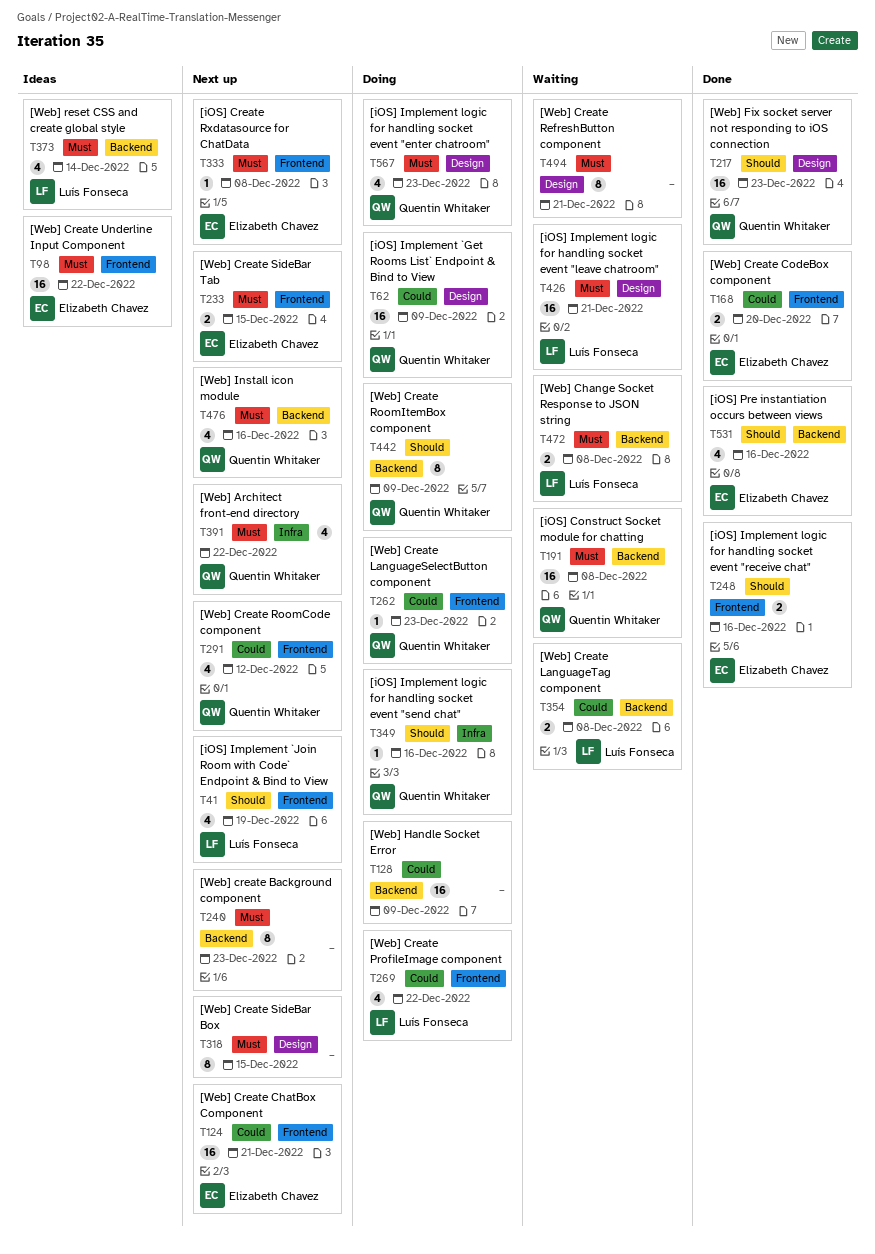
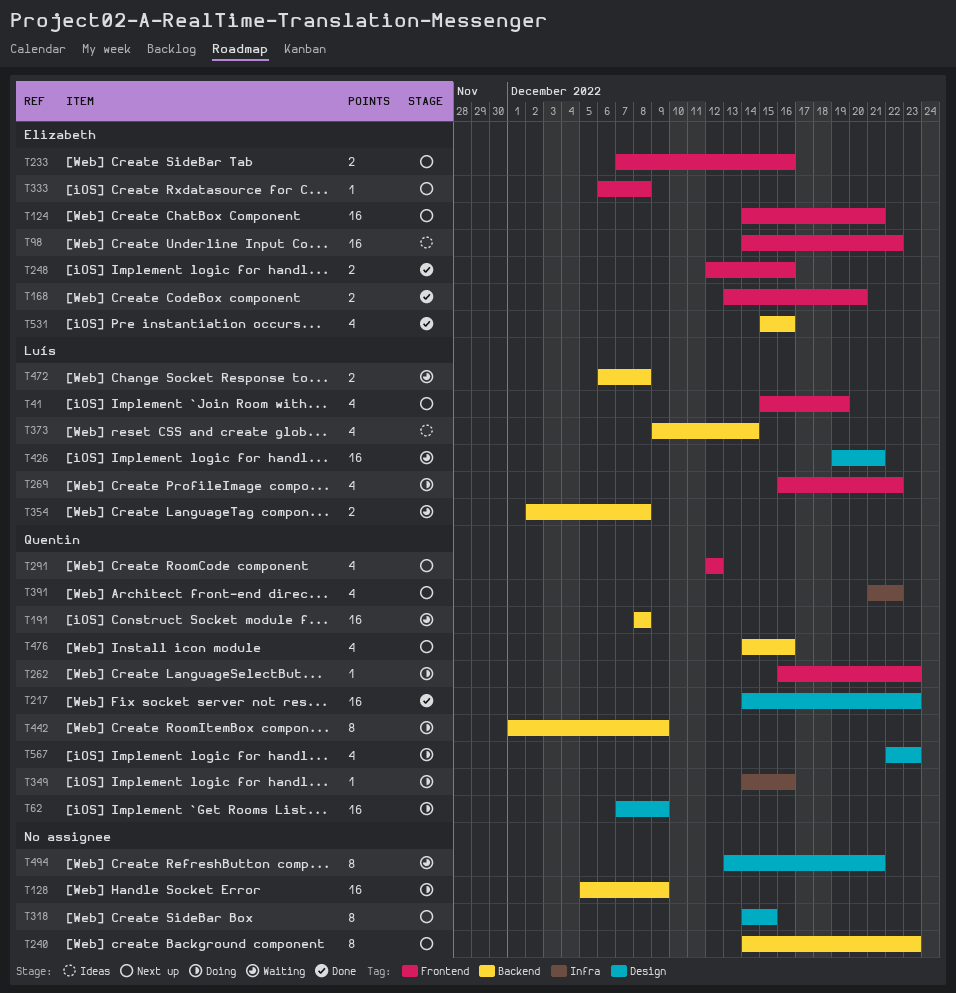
T233, due: Dec 15 -> Dec 16

